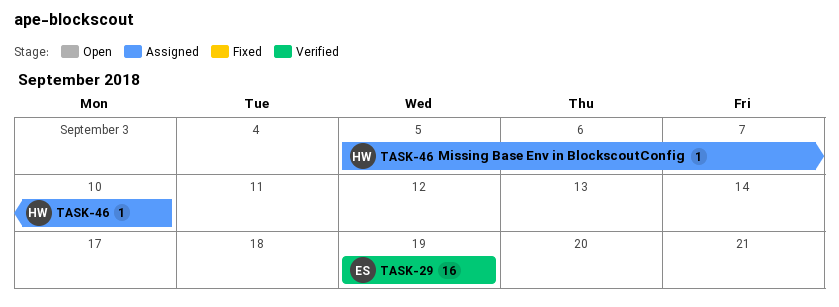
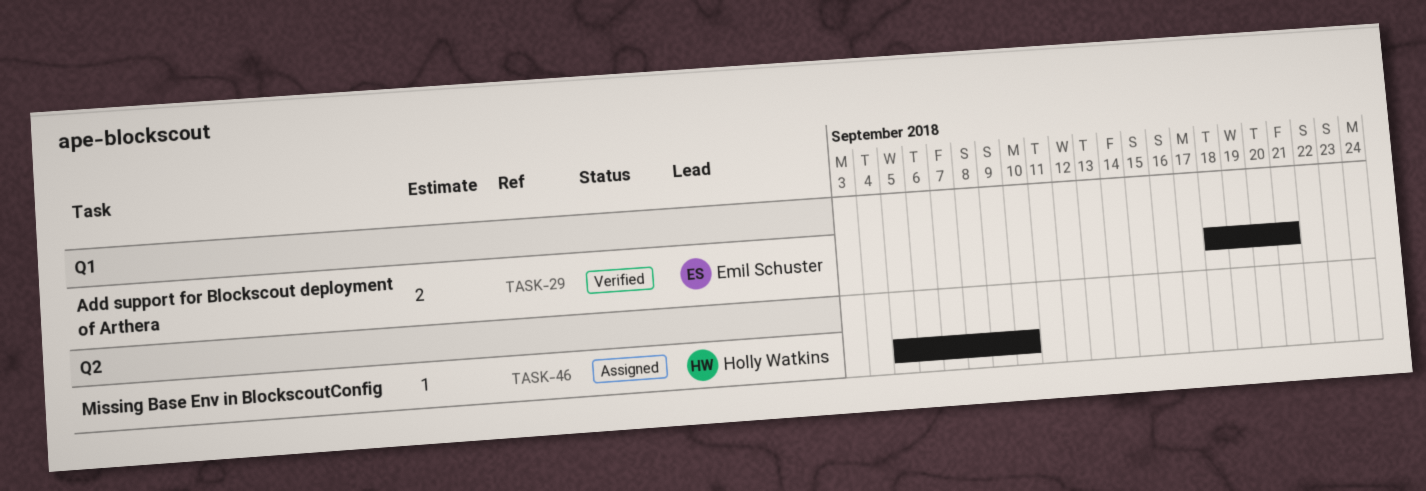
TASK-29, estimate: 16 -> 2
TASK-29, start: Sep 19 -> Sep 18
TASK-29, due: Sep 19 -> Sep 21

